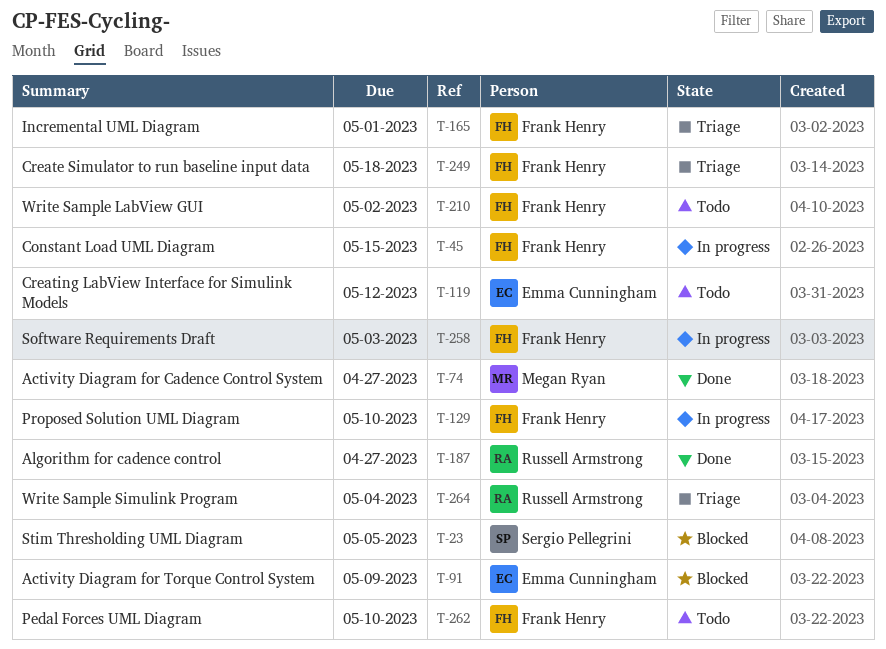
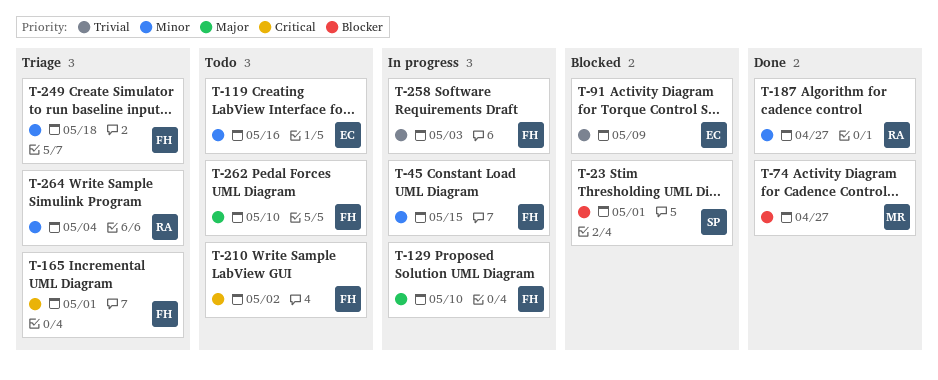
T-23, due: May 5 -> May 1
T-119, due: May 12 -> May 16

